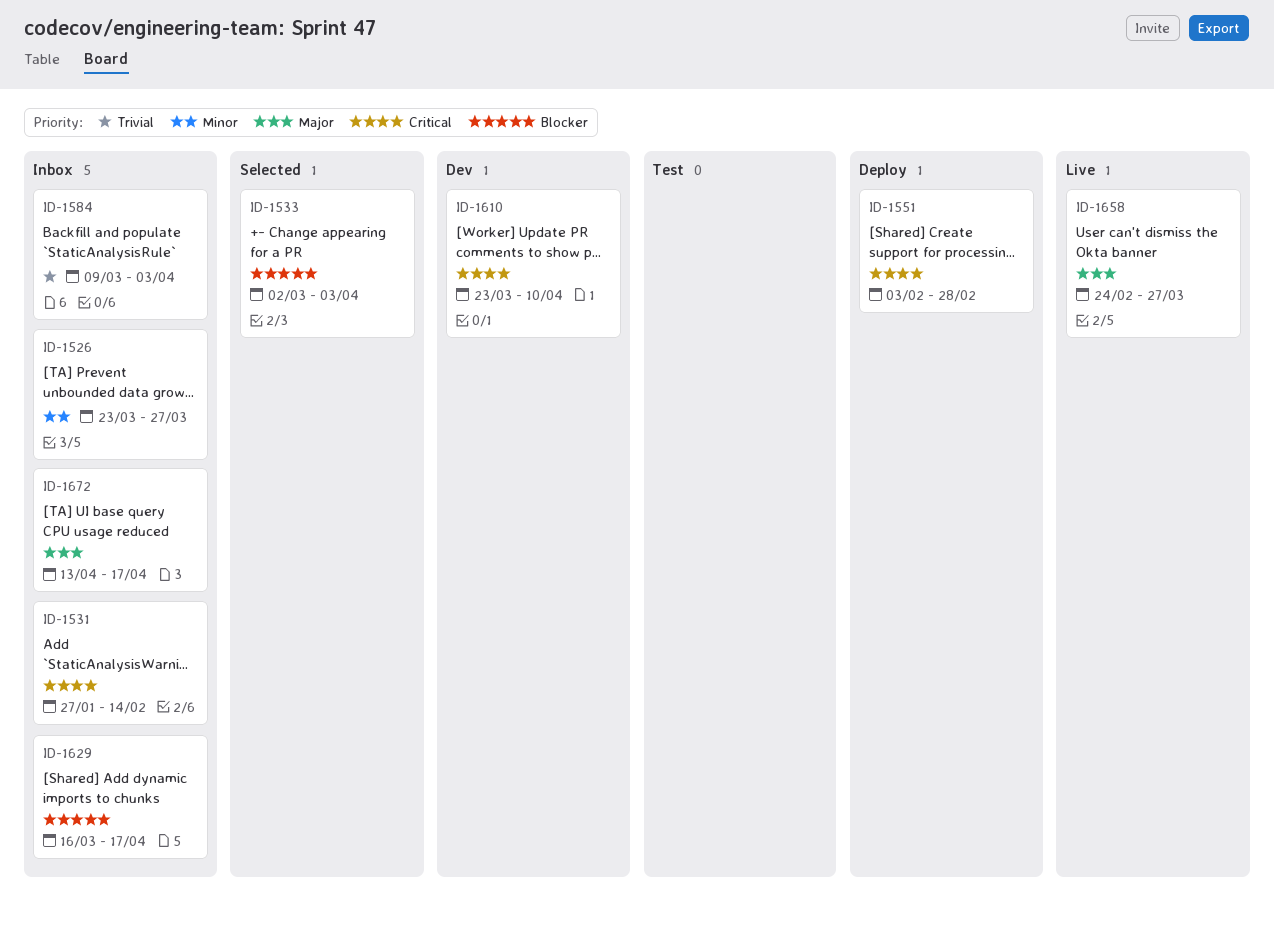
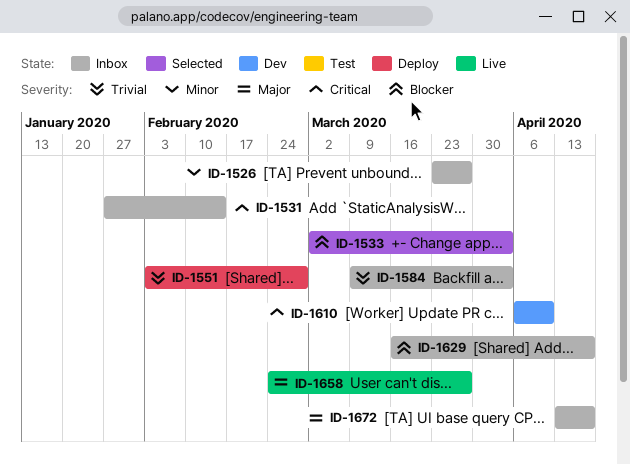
ID-1551, priority: Critical -> Trivial
ID-1610, start: Mar 23 -> Apr 6

